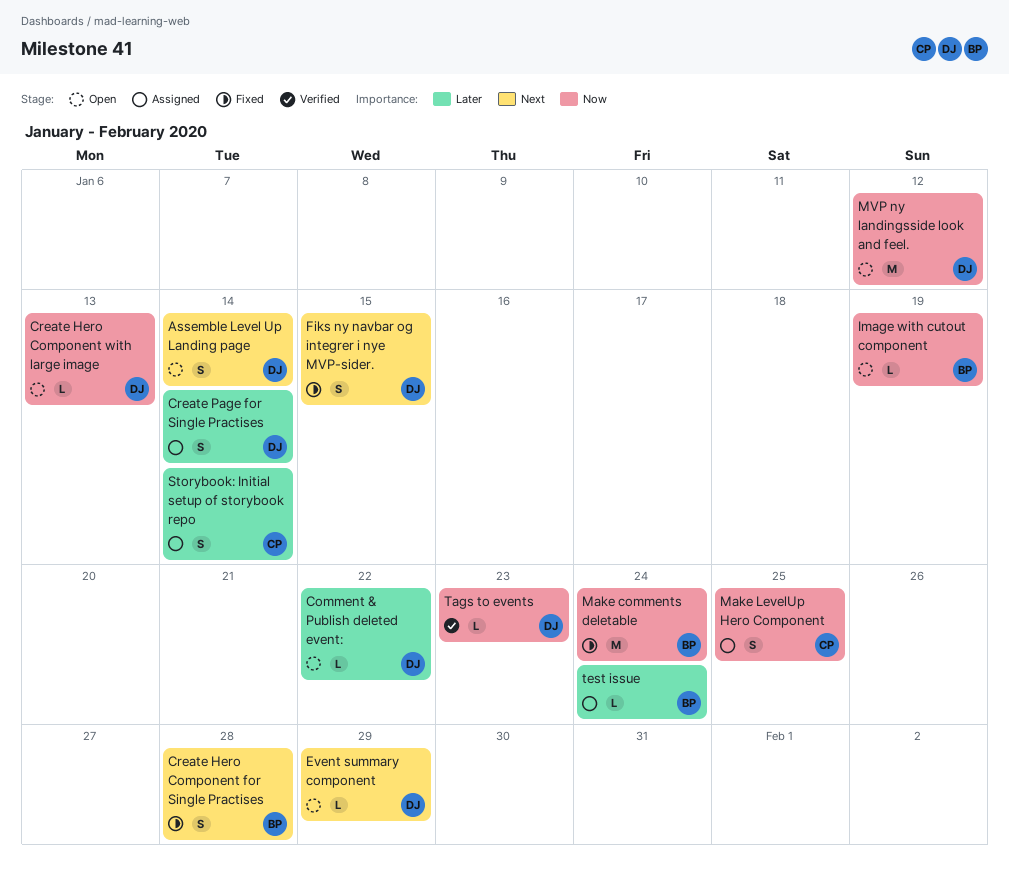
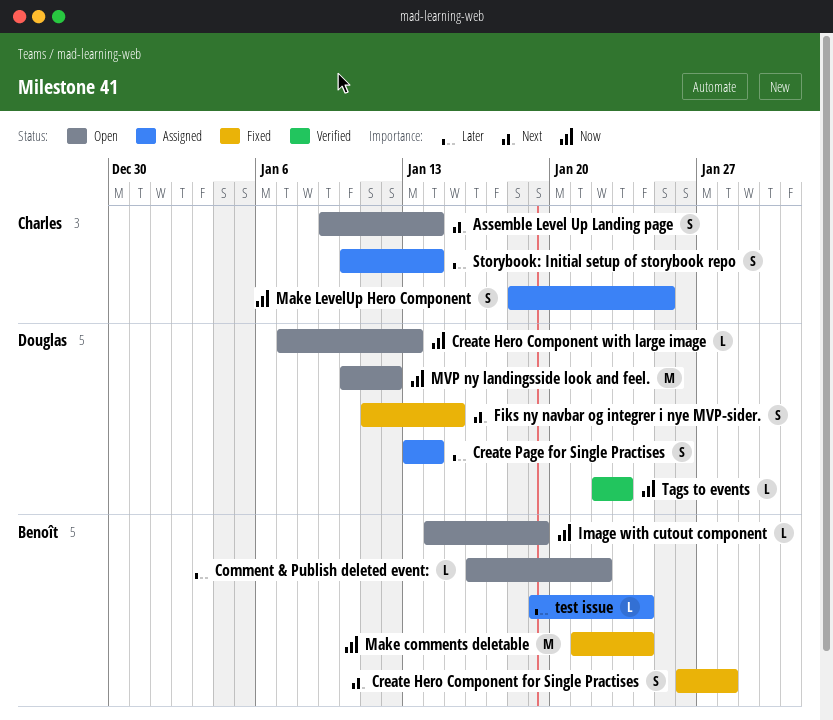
Assemble Level Up Landing page, owner: Douglas -> Charles
Comment & Publish deleted event:, owner: Douglas -> Benoît
Event summary component: present -> none

